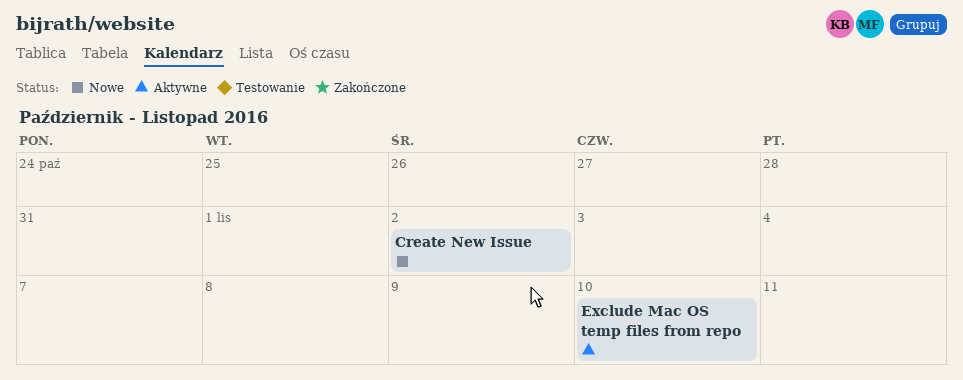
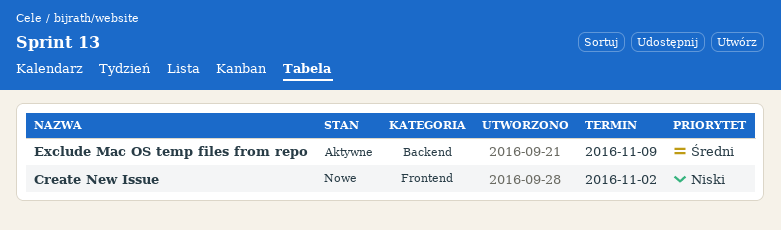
Exclude Mac OS temp files from repo, due: Nov 10 -> Nov 9

